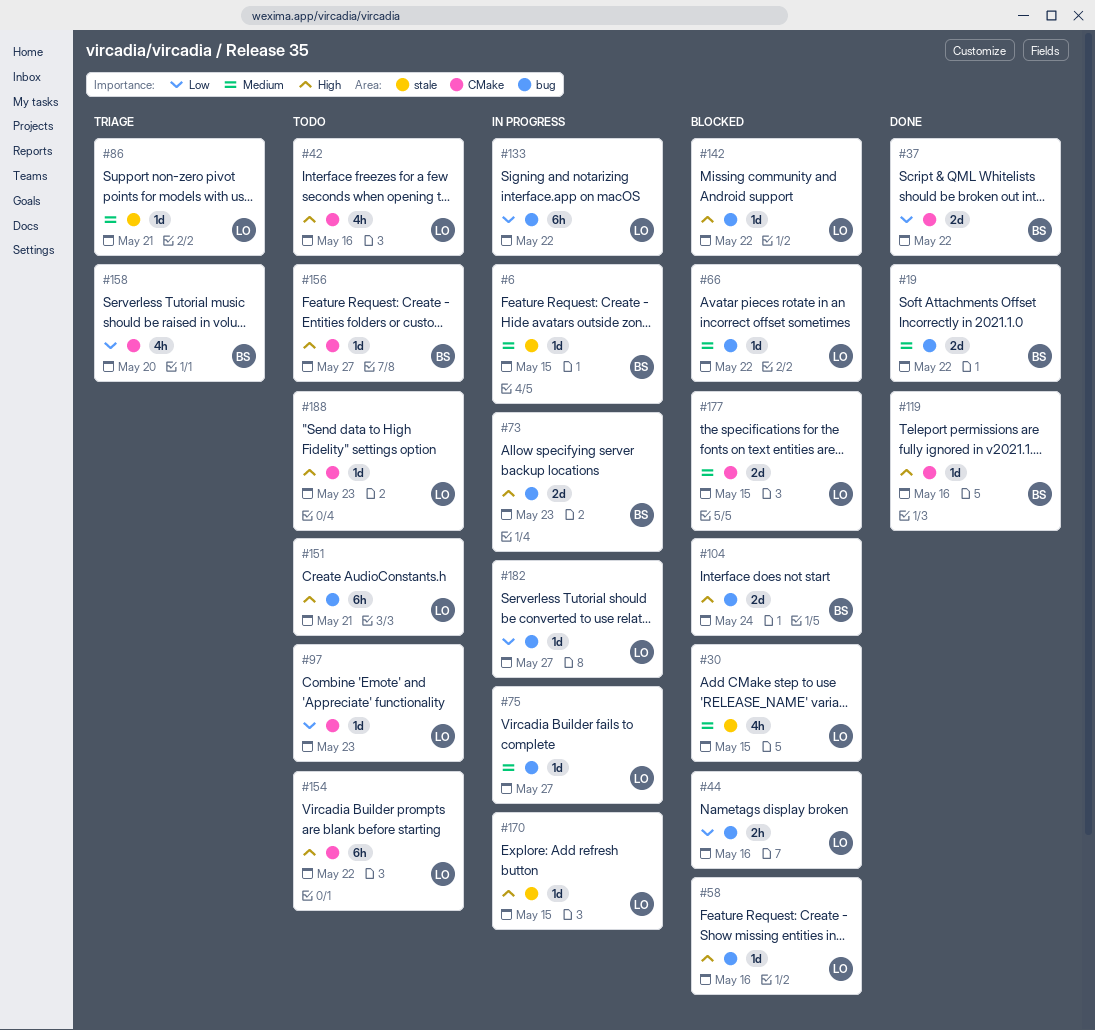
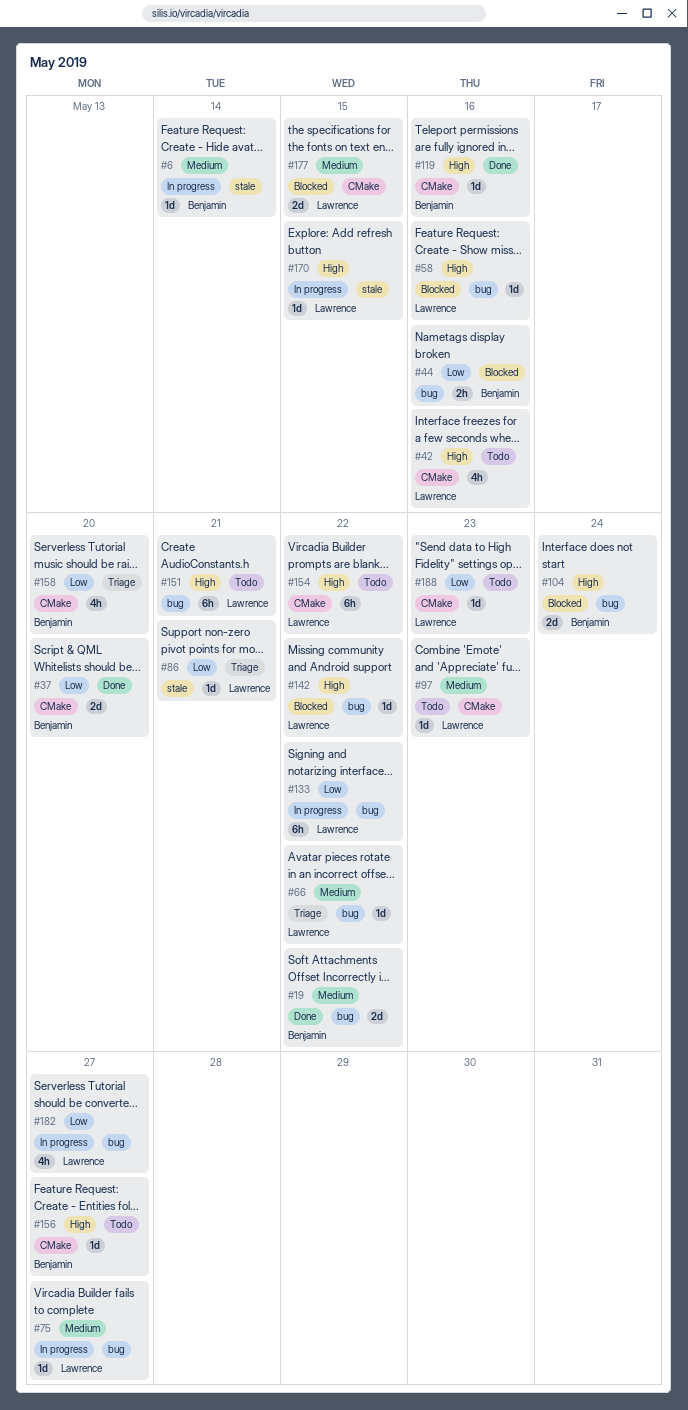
#6, due: May 15 -> May 14
#30: present -> none
#37, due: May 22 -> May 20
#44, owner: Lawrence -> Benjamin
#66, status: Blocked -> Triage
#73: present -> none
#86, priority: Medium -> Low
#97, priority: Low -> Medium
#182, estimate: 1d -> 4h
#188, priority: High -> Low

